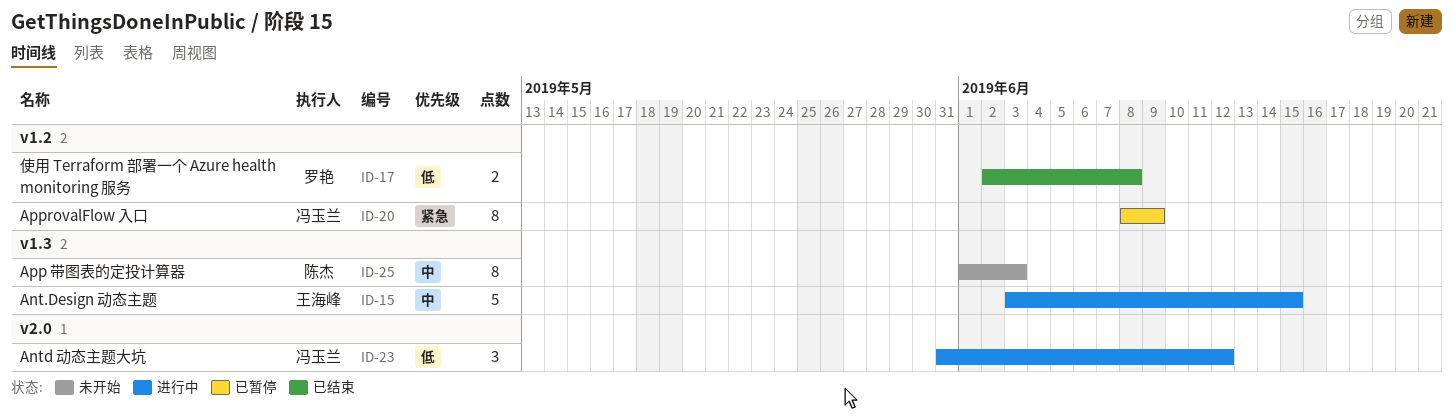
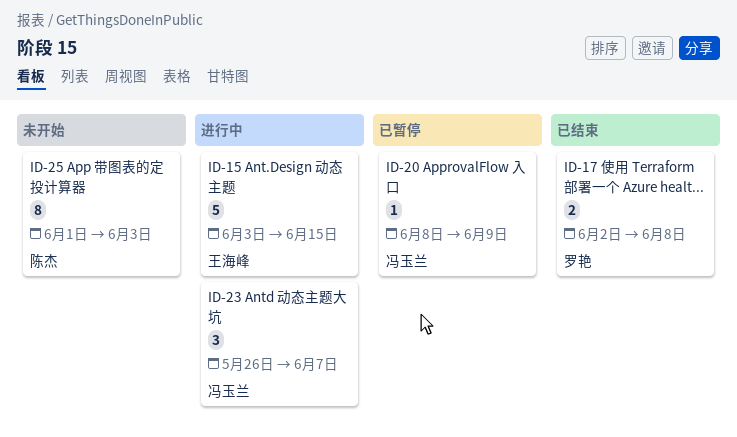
ID-20, estimate: 8 -> 1
ID-23, start: May 31 -> May 26
ID-23, due: Jun 12 -> Jun 7

